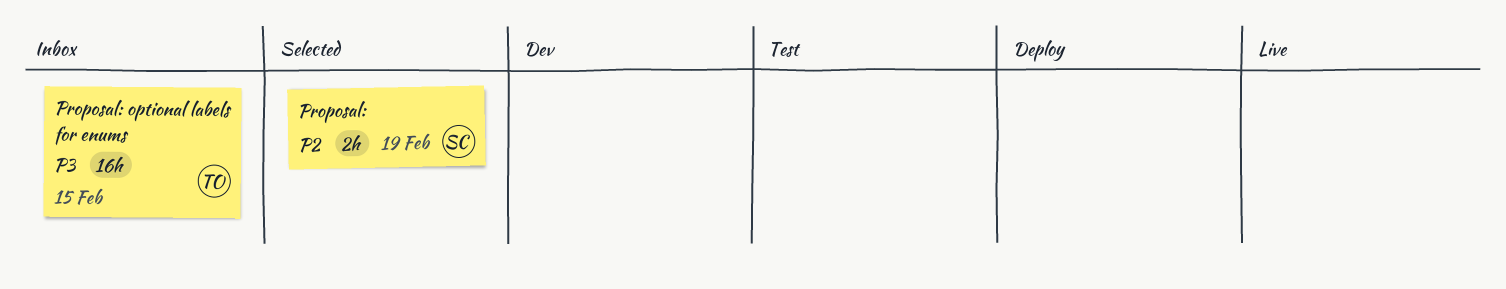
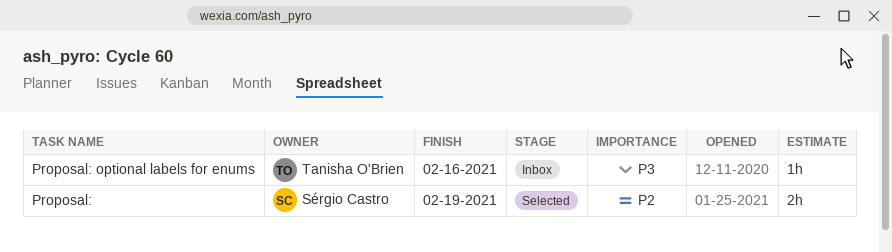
Proposal: optional labels for enums, estimate: 16h -> 1h
Proposal: optional labels for enums, due: Feb 15 -> Feb 16

